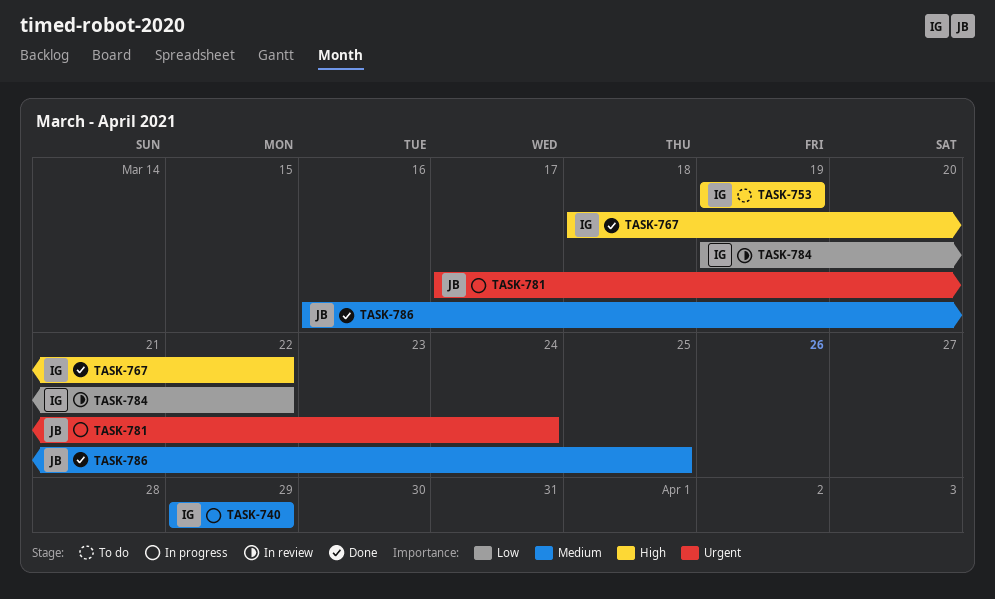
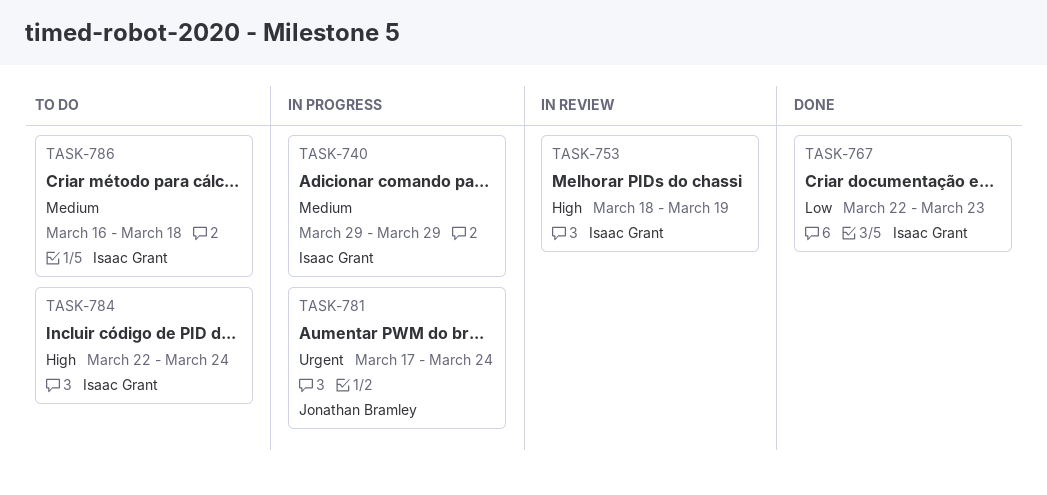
TASK-753, status: To do -> In review
TASK-753, start: Mar 19 -> Mar 18
TASK-767, priority: High -> Low
TASK-767, start: Mar 18 -> Mar 22
TASK-767, due: Mar 22 -> Mar 23
TASK-784, status: In review -> To do
TASK-784, priority: Low -> High
TASK-784, start: Mar 19 -> Mar 22
TASK-784, due: Mar 22 -> Mar 24
TASK-786, status: Done -> To do
TASK-786, owner: Jonathan Bramley -> Isaac Grant
TASK-786, due: Mar 25 -> Mar 18

